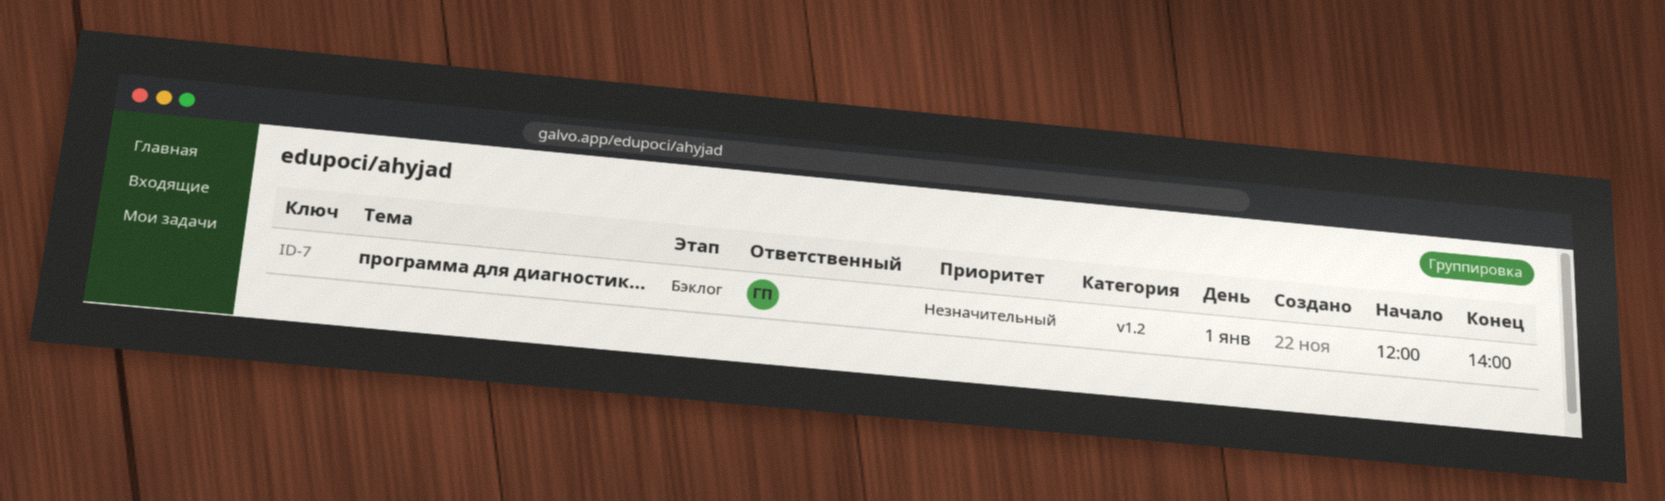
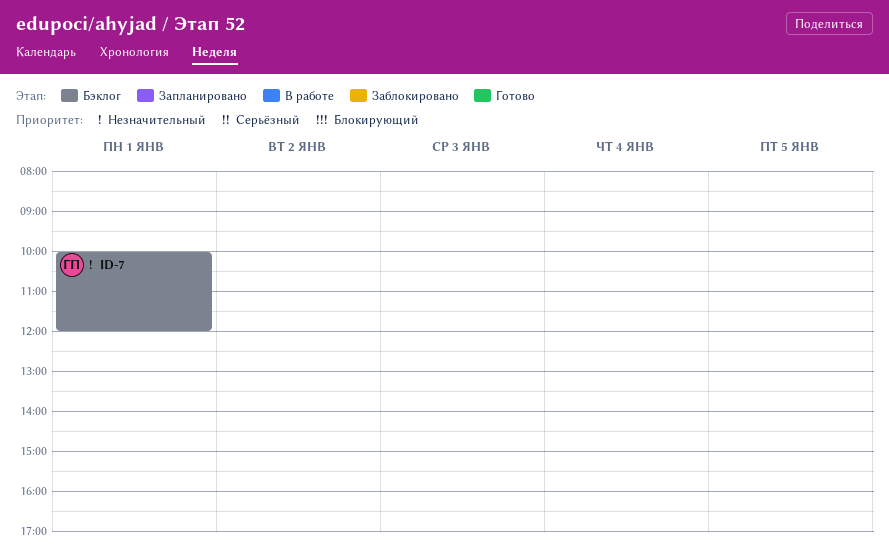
ID-7, begins: 12:00 -> 10:00
ID-7, ends: 14:00 -> 12:00

